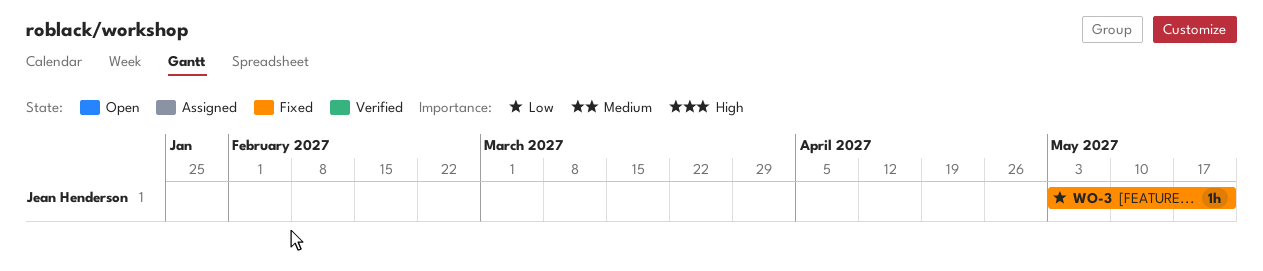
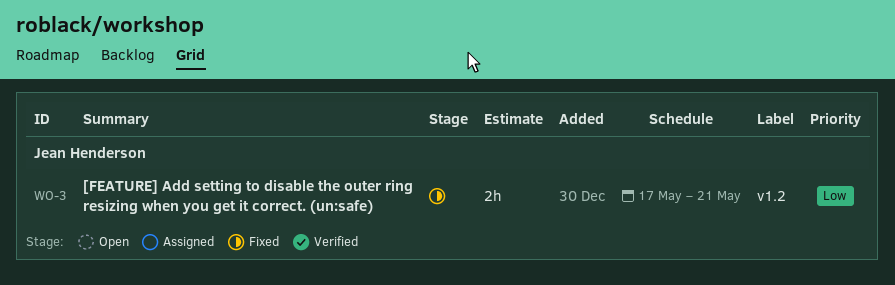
WO-3, estimate: 1h -> 2h
WO-3, start: May 3 -> May 17

